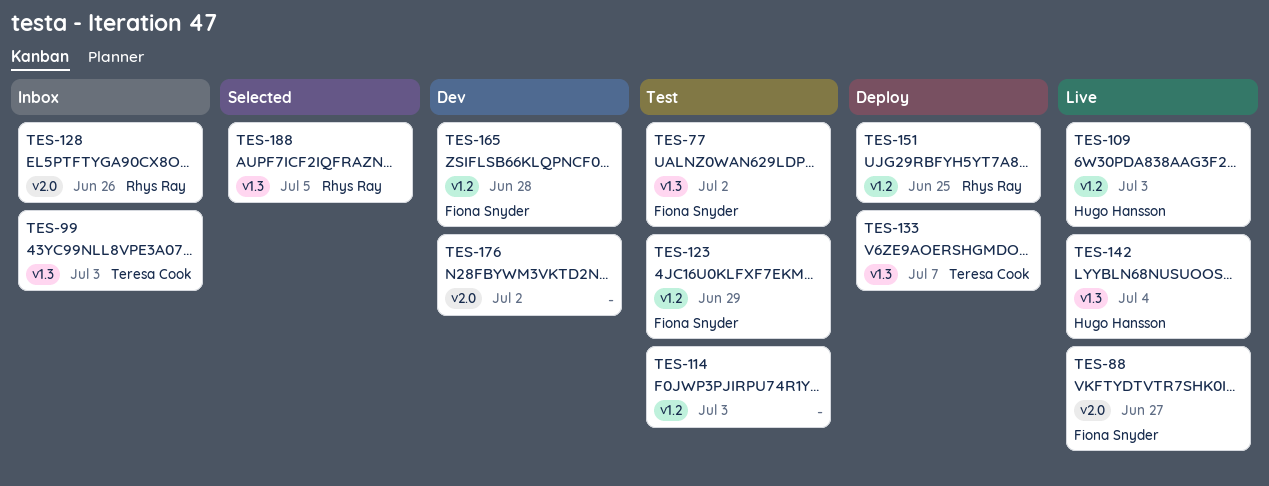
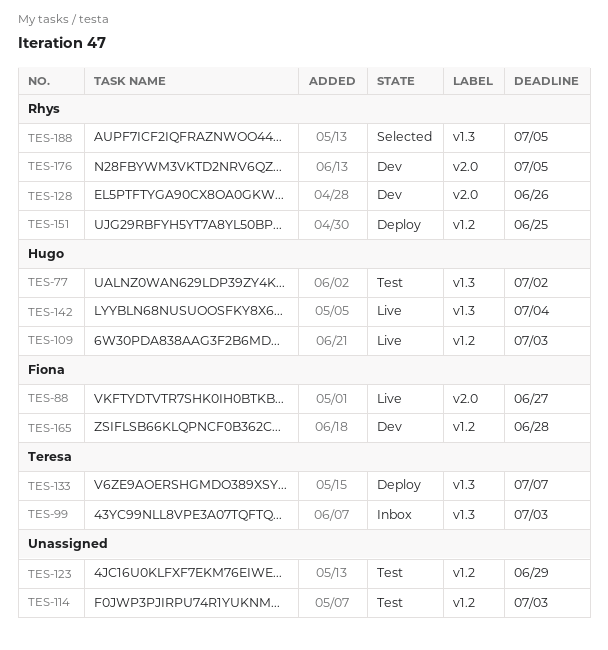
TES-77, owner: Fiona Snyder -> Hugo Hansson
TES-123, owner: Fiona Snyder -> none
TES-128, status: Inbox -> Dev
TES-176, owner: none -> Rhys Ray
TES-176, due: Jul 2 -> Jul 5

